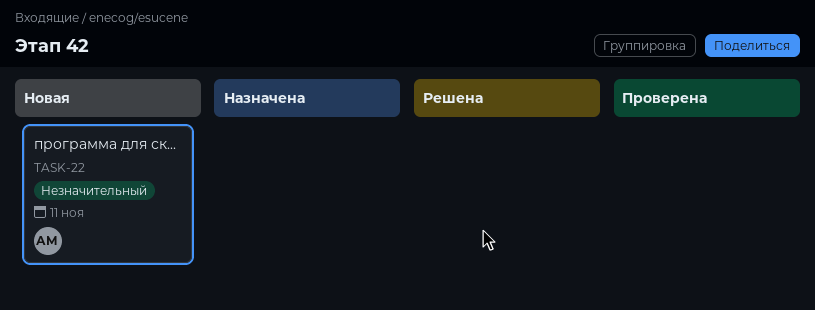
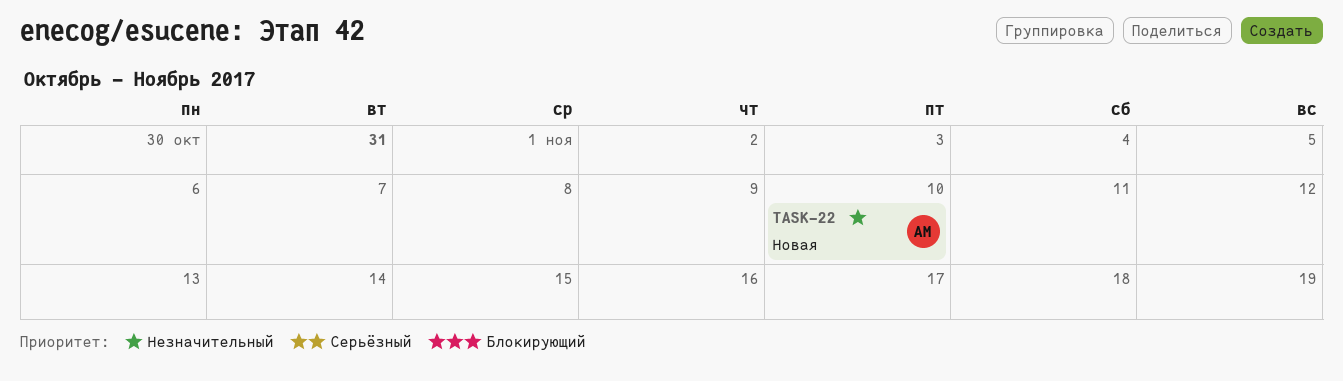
TASK-22, due: Nov 11 -> Nov 10

